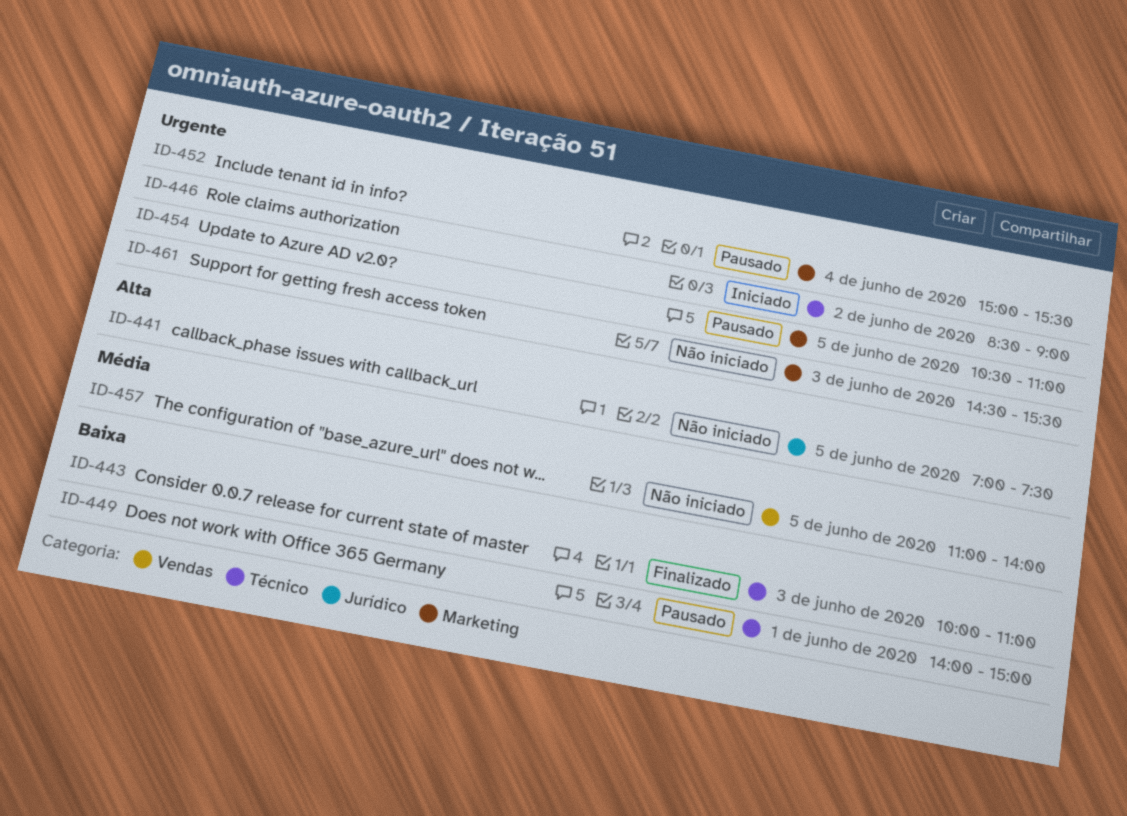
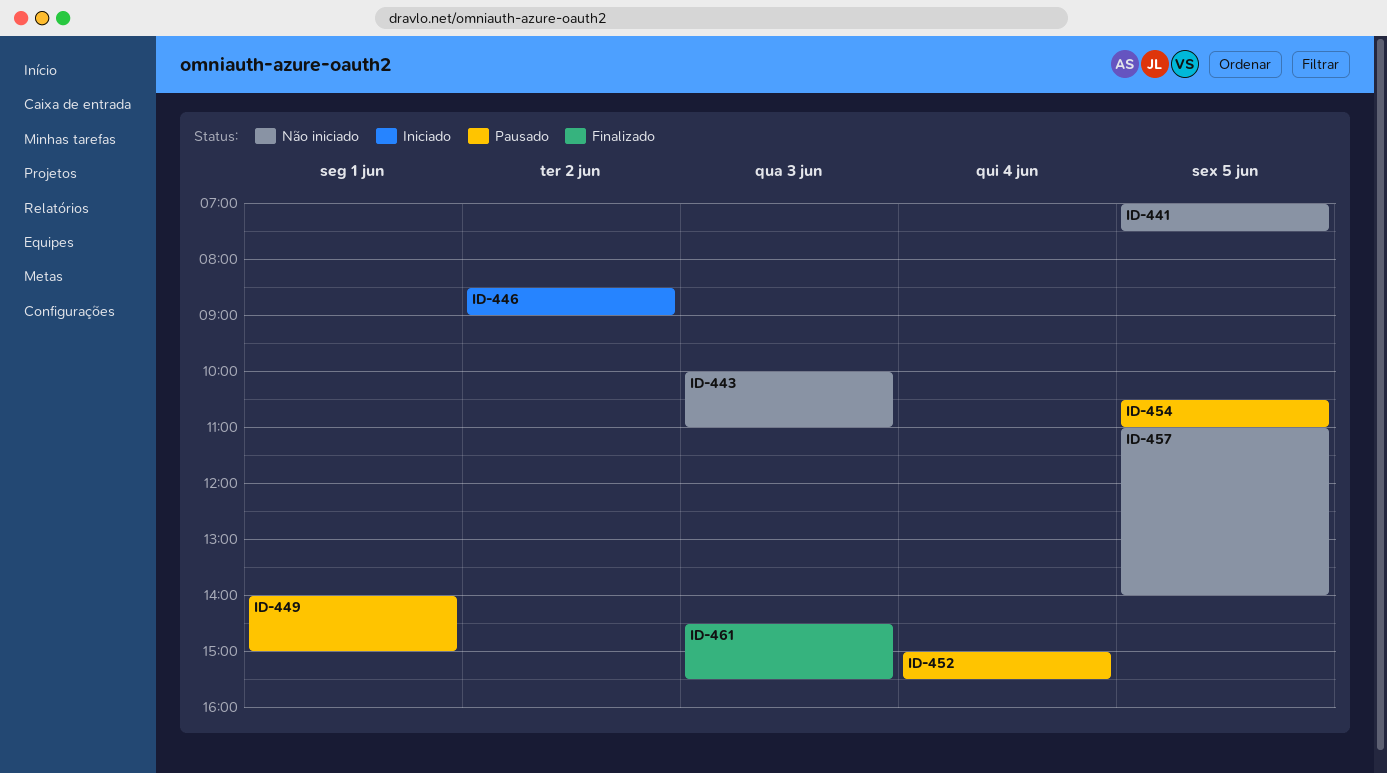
ID-443, status: Finalizado -> Não iniciado
ID-461, status: Não iniciado -> Finalizado

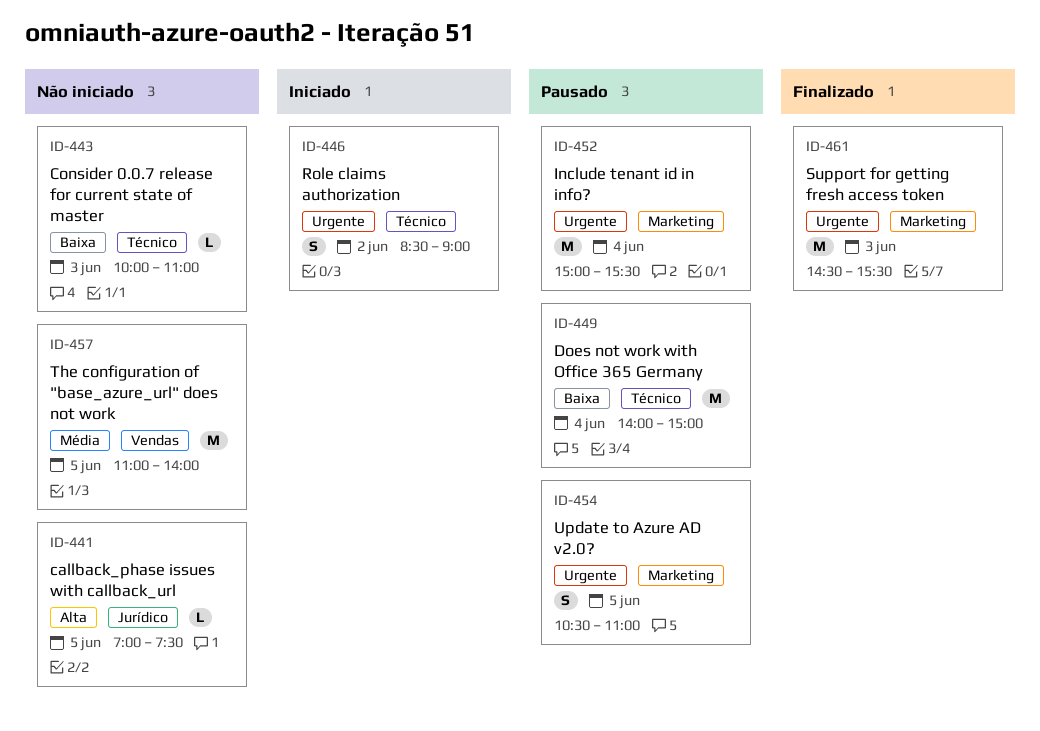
ID-449, day: Jun 1 -> Jun 4

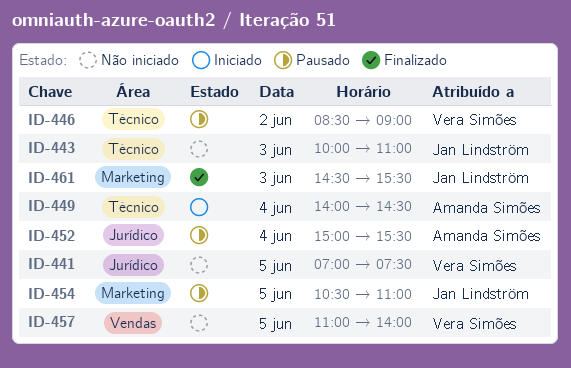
ID-446, status: Iniciado -> Pausado
ID-449, status: Pausado -> Iniciado
ID-449, ends: 15:00 -> 14:30
ID-452, label: Marketing -> Jurídico

